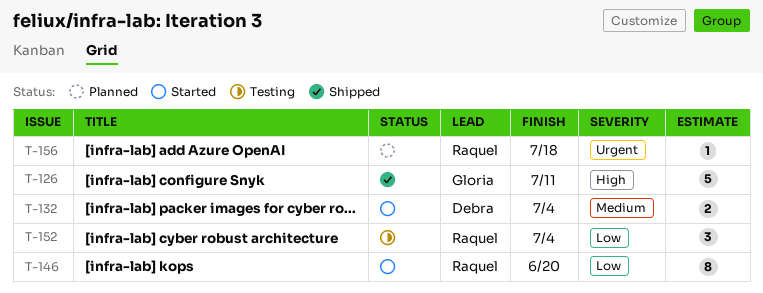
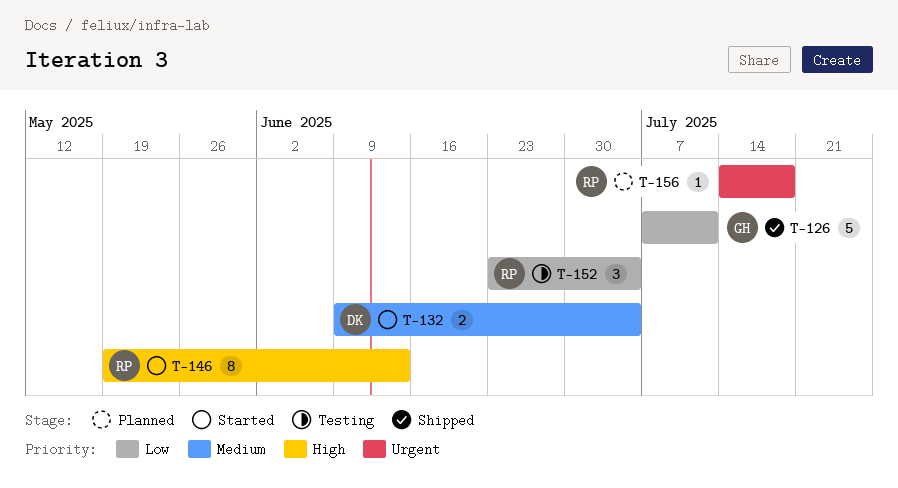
T-126, priority: High -> Low
T-146, priority: Low -> High
T-146, due: Jun 20 -> Jun 13

